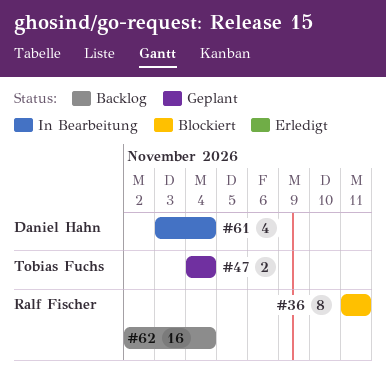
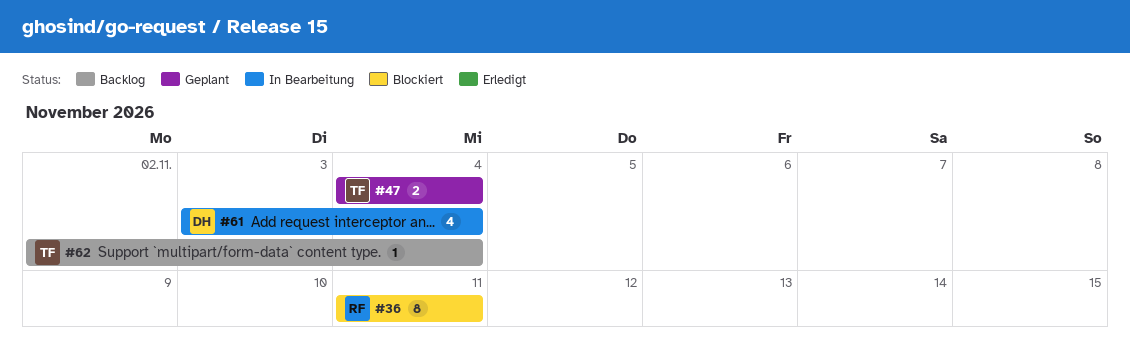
#62, owner: Ralf Fischer -> Tobias Fuchs
#62, estimate: 16 -> 1

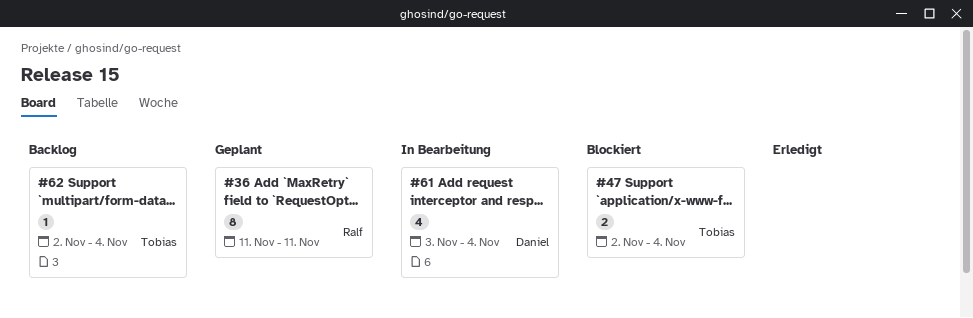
#36, status: Blockiert -> Geplant
#47, status: Geplant -> Blockiert
#47, start: Nov 4 -> Nov 2

